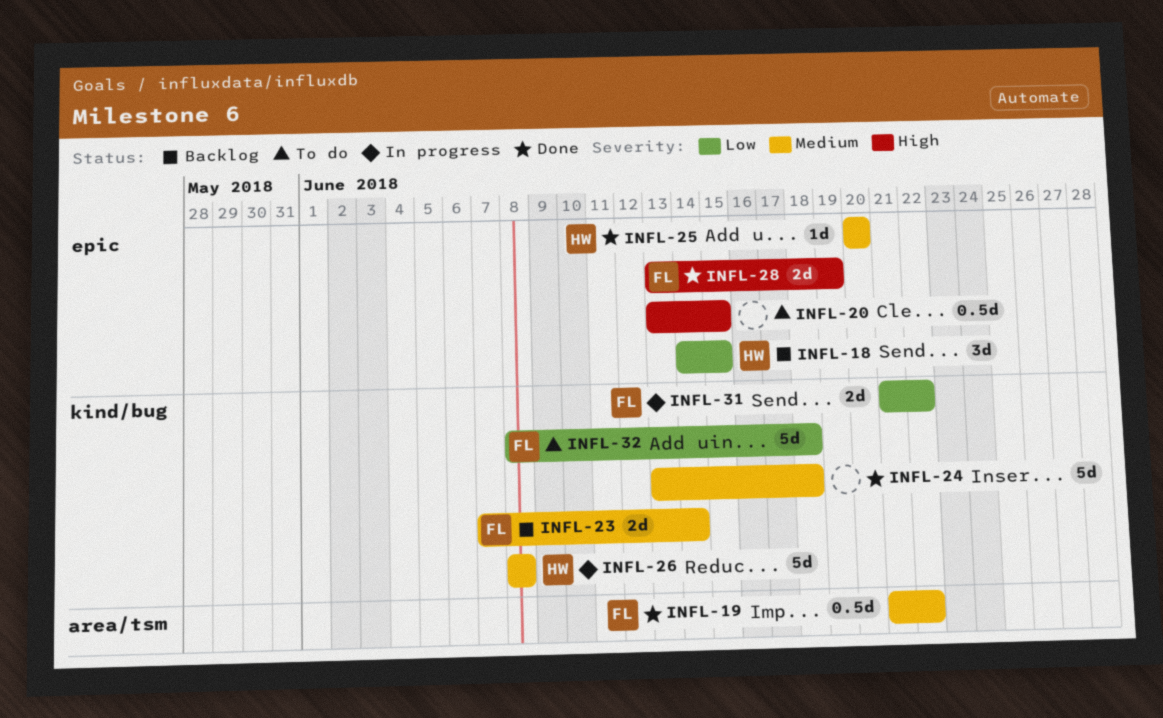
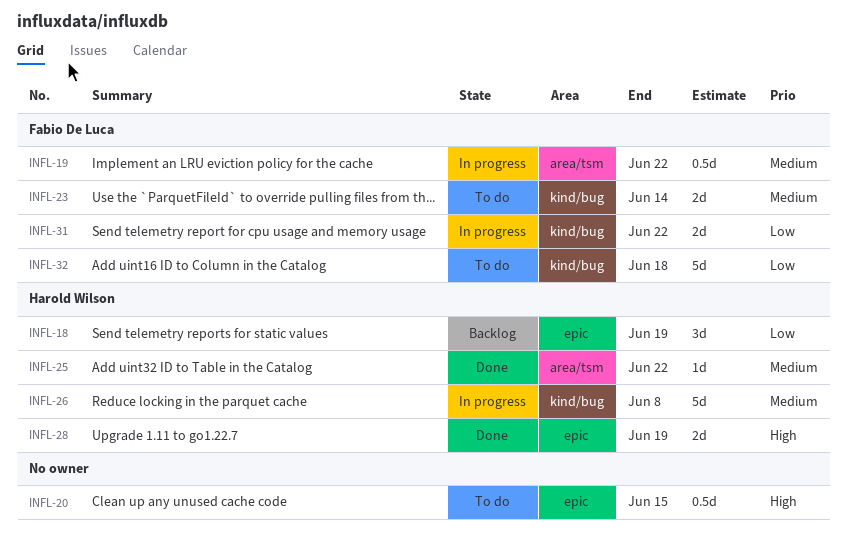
INFL-18, due: Jun 15 -> Jun 19
INFL-19, status: Done -> In progress
INFL-23, status: Backlog -> To do
INFL-24: present -> none
INFL-25, label: epic -> area/tsm
INFL-25, due: Jun 20 -> Jun 22
INFL-28, owner: Fabio De Luca -> Harold Wilson

